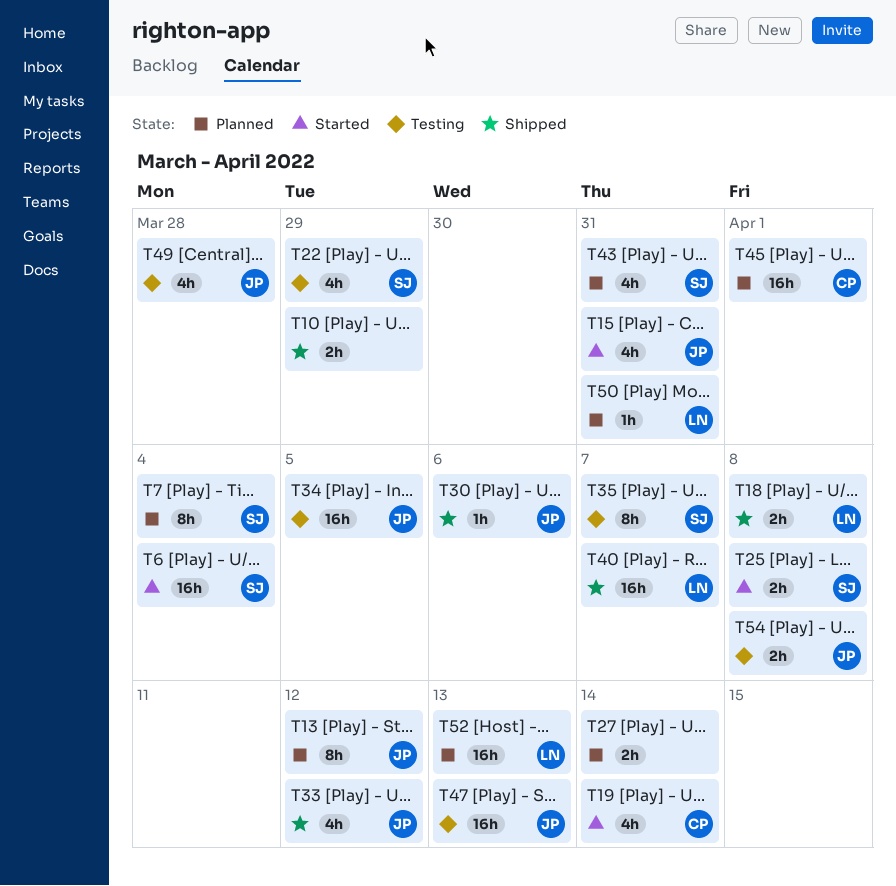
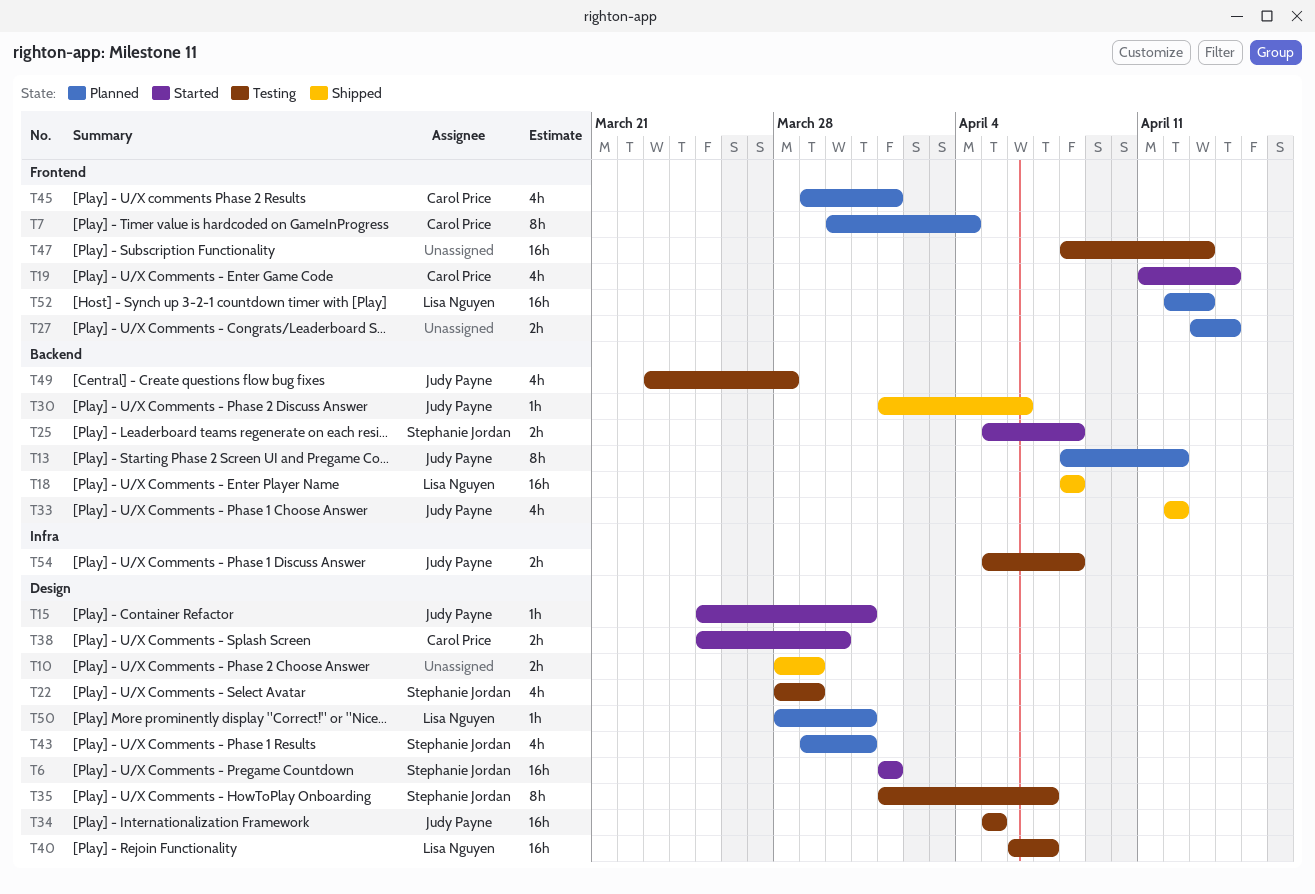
T6, due: Apr 4 -> Apr 1
T7, owner: Stephanie Jordan -> Carol Price
T15, estimate: 4h -> 1h
T18, estimate: 2h -> 16h
T38: none -> present
T40, status: Shipped -> Testing
T45, estimate: 16h -> 4h
T47, owner: Judy Payne -> none

